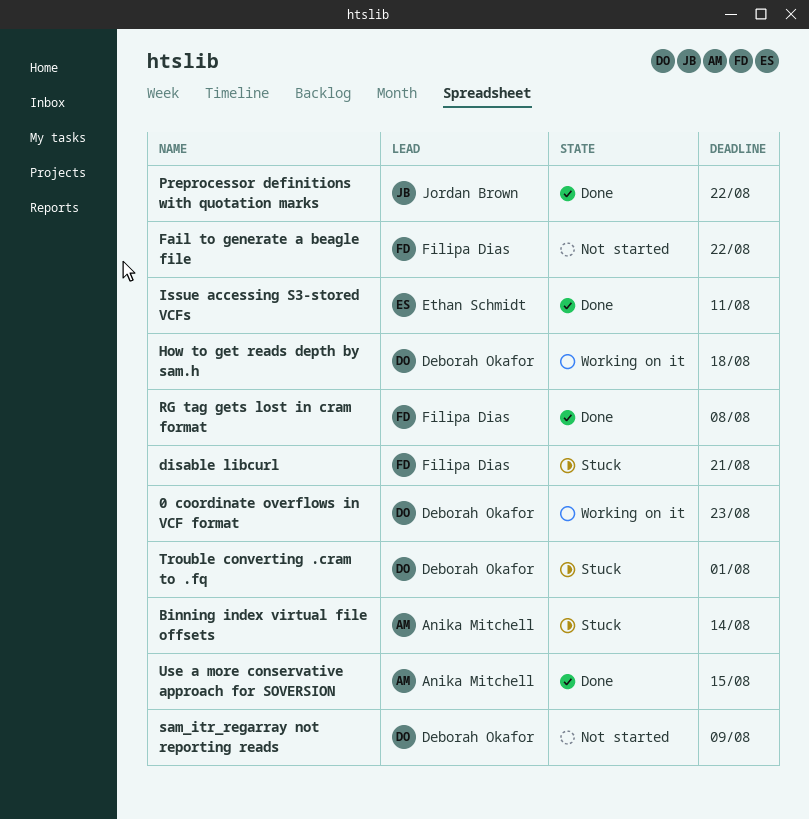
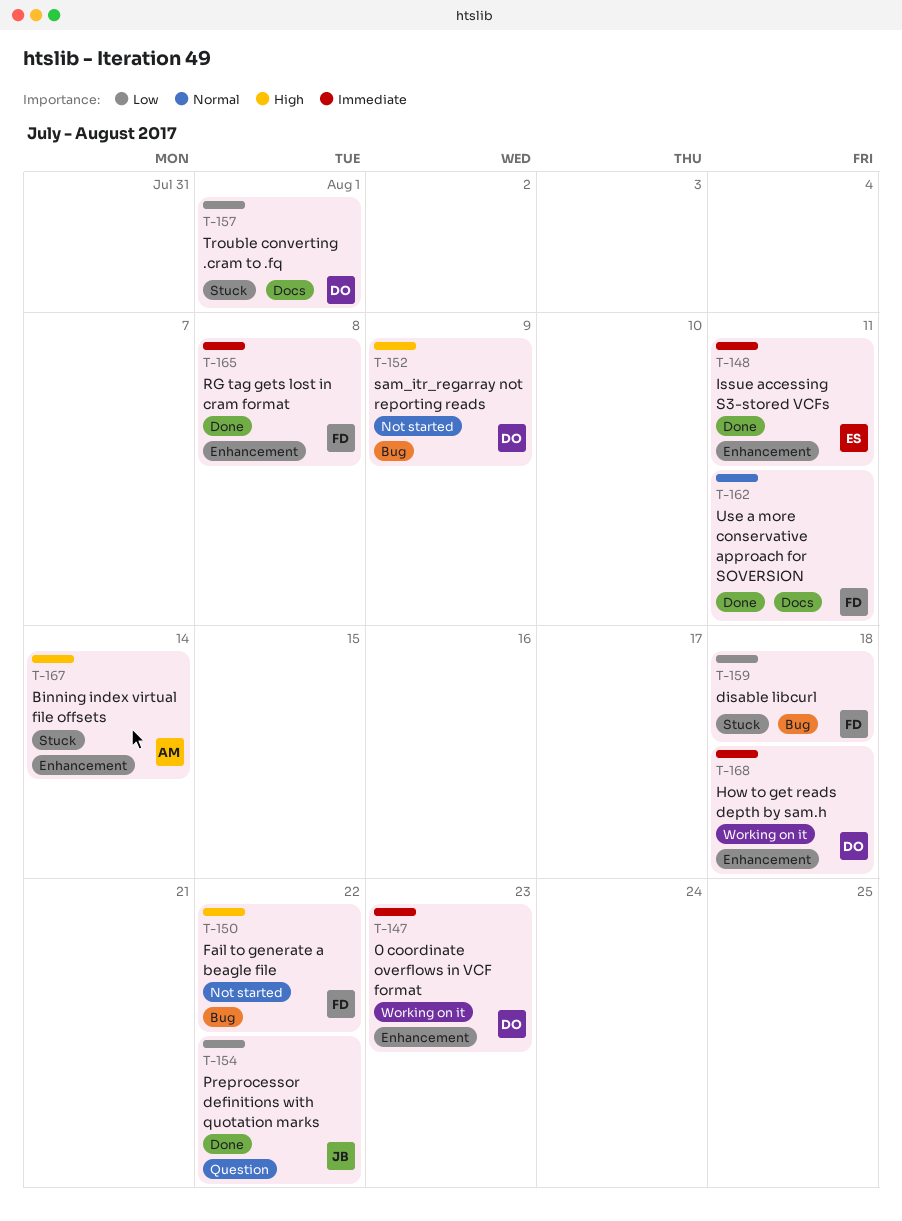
disable libcurl, due: Aug 21 -> Aug 18
Use a more conservative approach for SOVERSION, owner: Anika Mitchell -> Filipa Dias
Use a more conservative approach for SOVERSION, due: Aug 15 -> Aug 11

